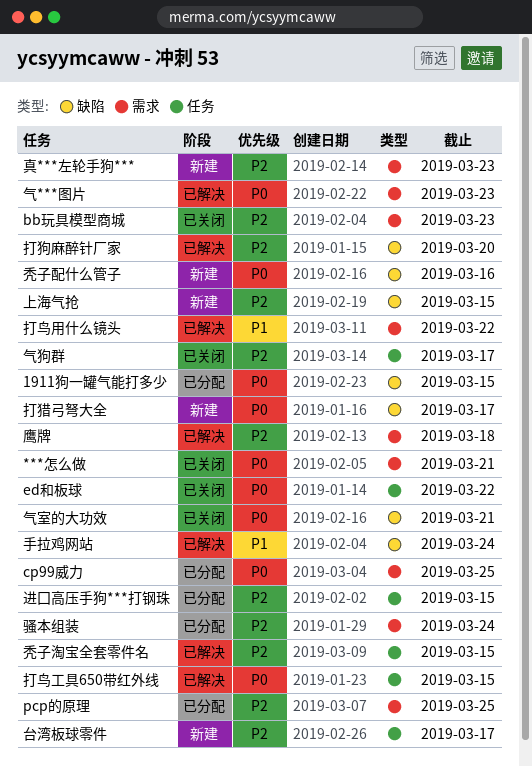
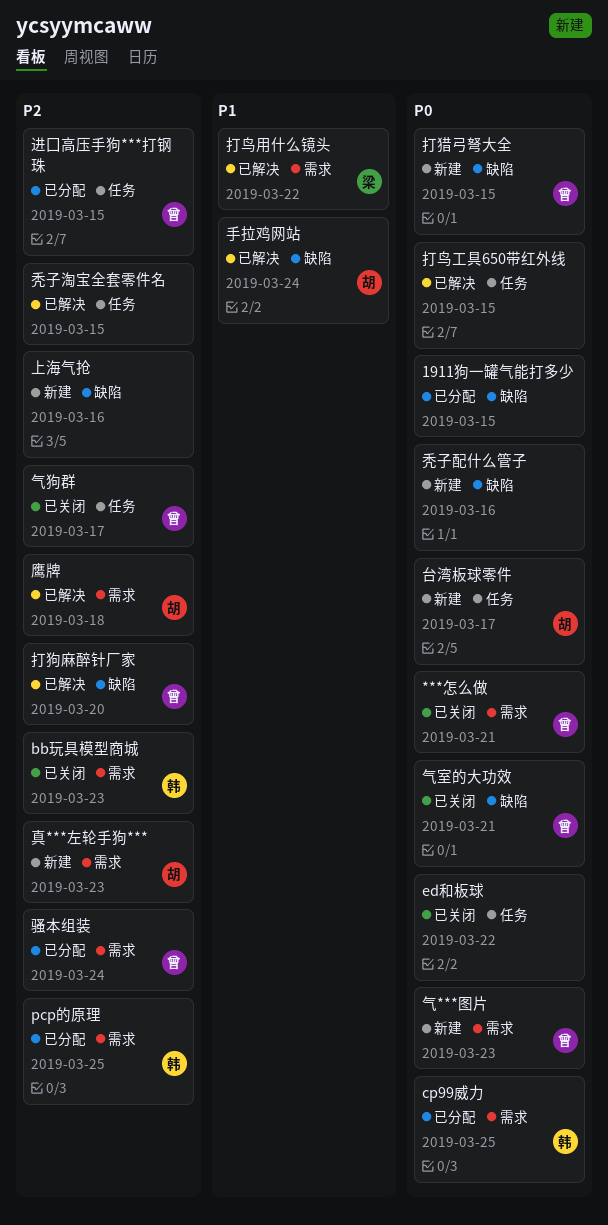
上海气抢, due: Mar 15 -> Mar 16
台湾板球零件, priority: P2 -> P0
打猎弓弩大全, due: Mar 17 -> Mar 15
气***图片, status: 已解决 -> 新建

